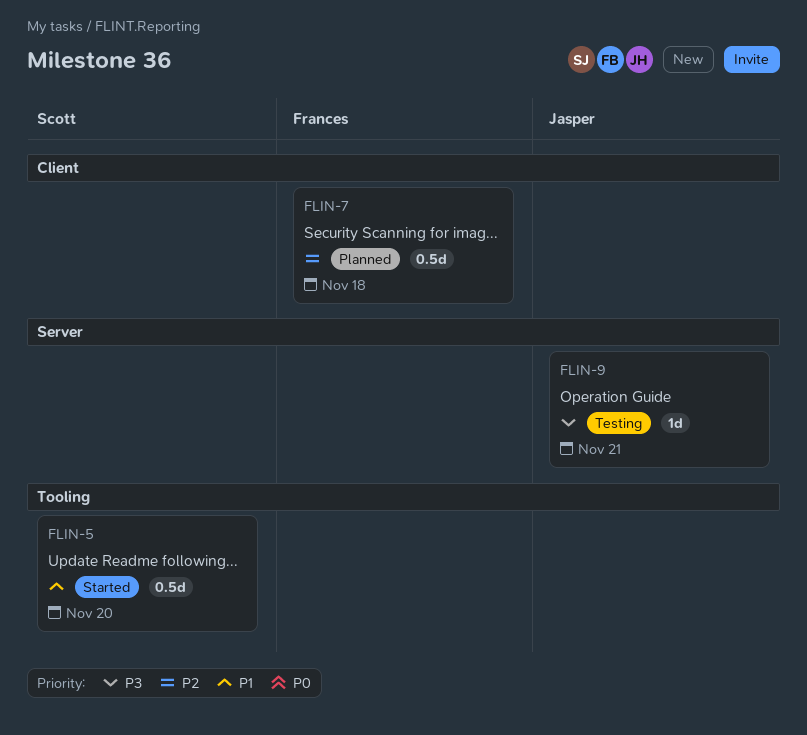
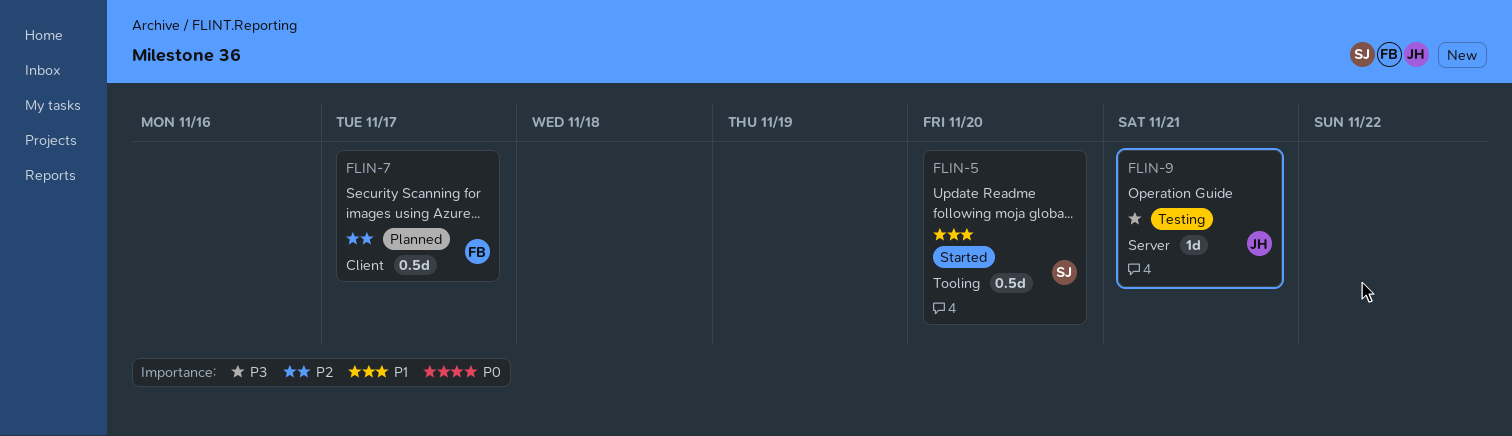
FLIN-7, due: Nov 18 -> Nov 17

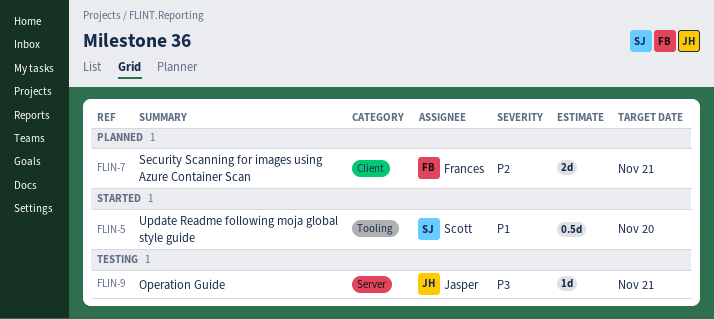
FLIN-7, estimate: 0.5d -> 2d
FLIN-7, due: Nov 17 -> Nov 21

